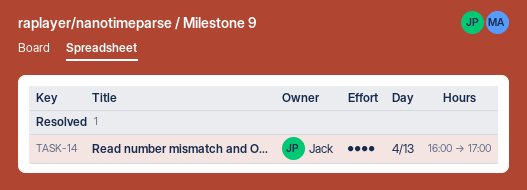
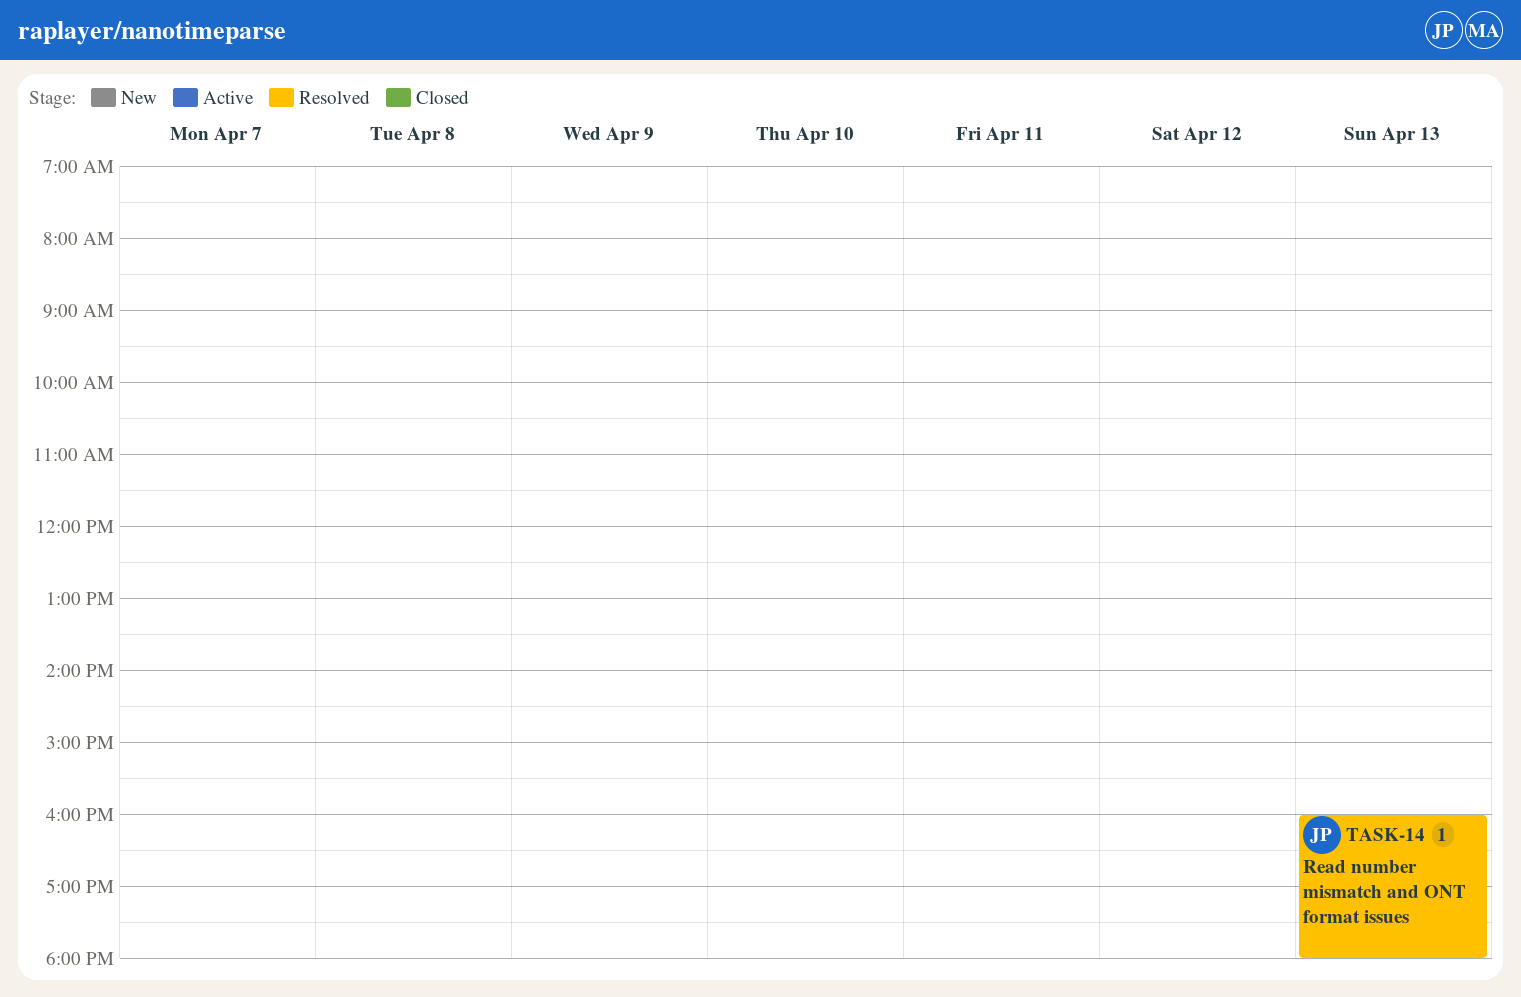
TASK-14, estimate: 4 -> 1
TASK-14, ends: 17:00 -> 18:00

